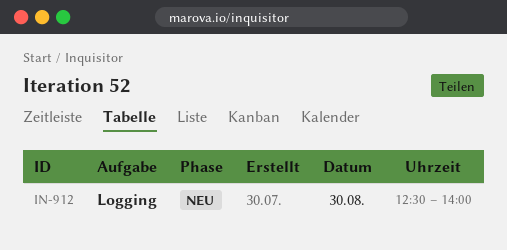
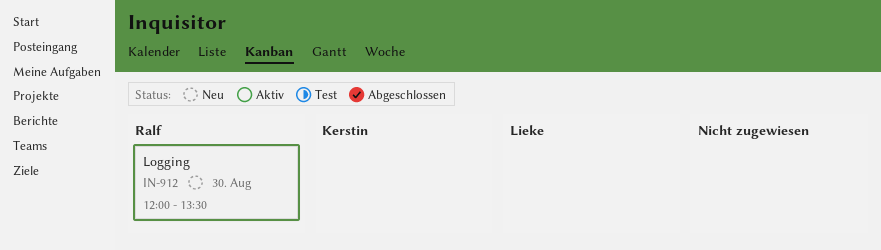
IN-912, begins: 12:30 -> 12:00
IN-912, ends: 14:00 -> 13:30

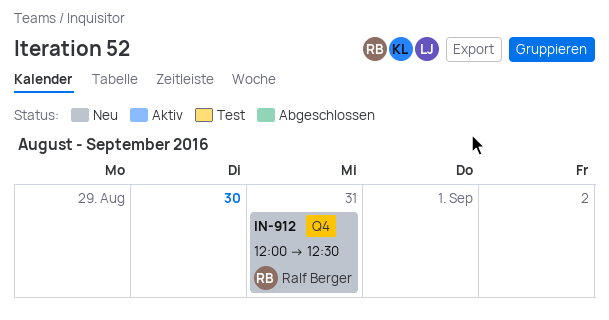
IN-912, day: Aug 30 -> Aug 31
IN-912, ends: 13:30 -> 12:30

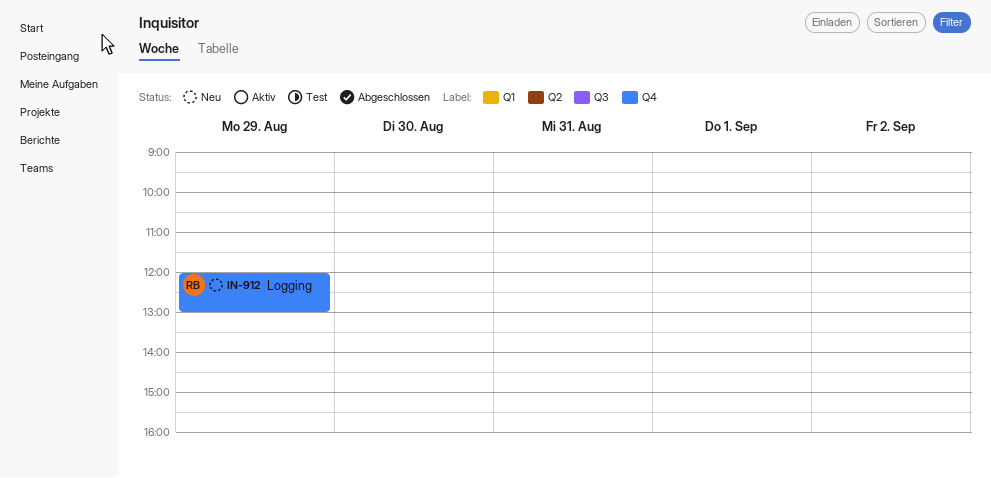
IN-912, day: Aug 31 -> Aug 29
IN-912, ends: 12:30 -> 13:00

